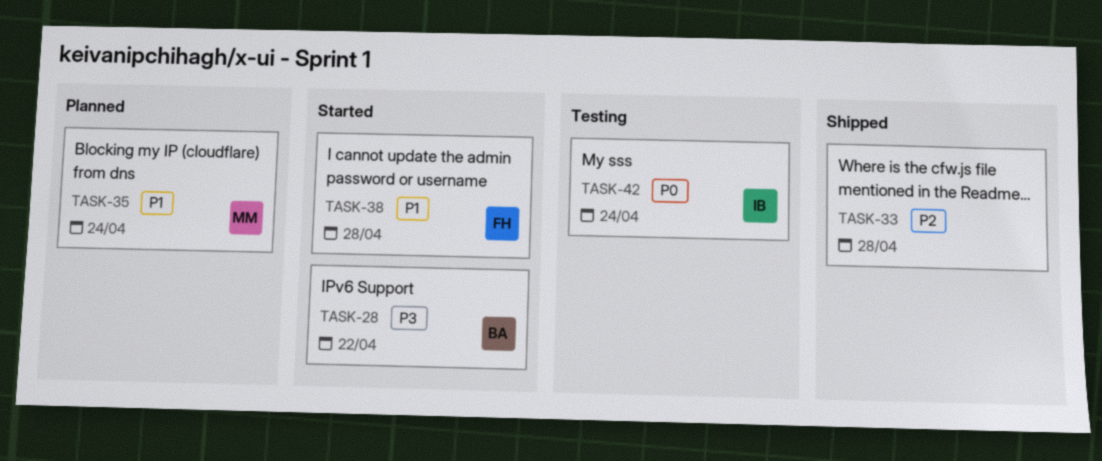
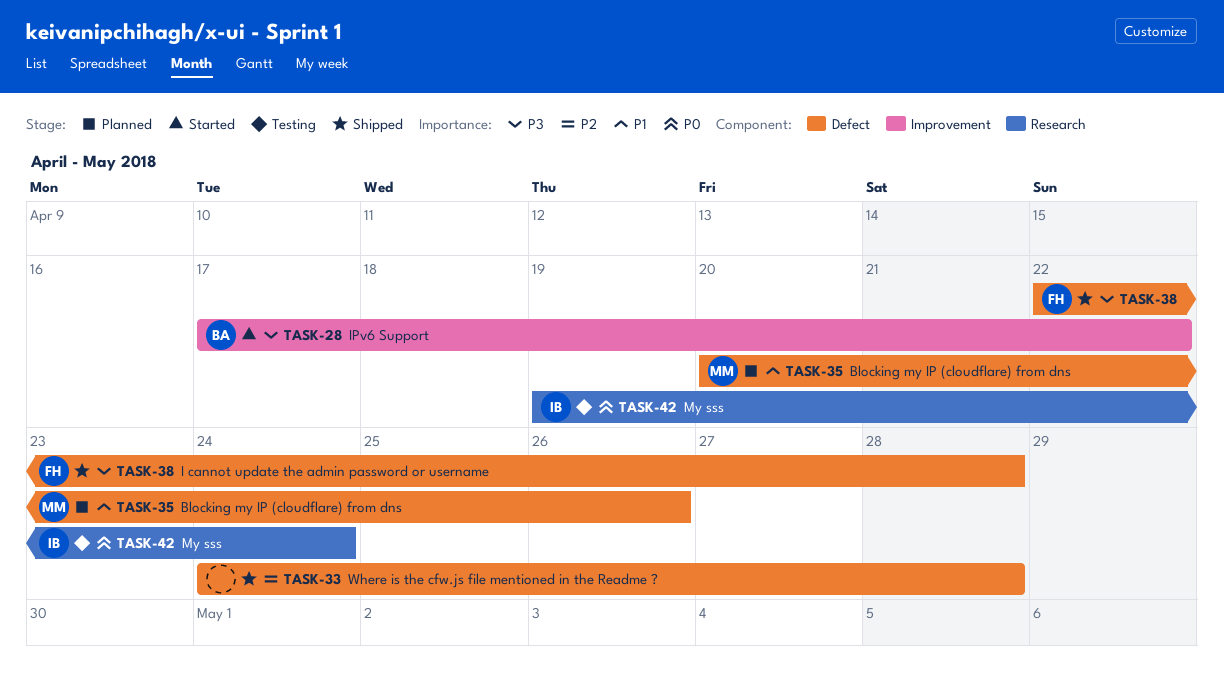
TASK-35, due: Apr 24 -> Apr 26
TASK-38, status: Started -> Shipped
TASK-38, priority: P1 -> P3

